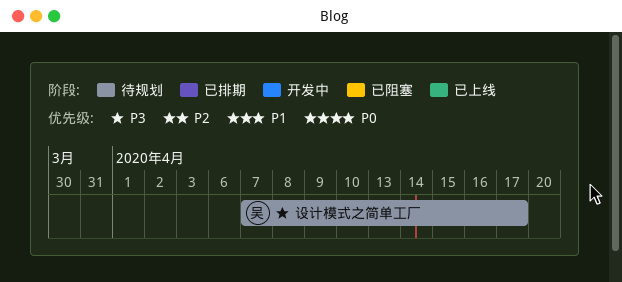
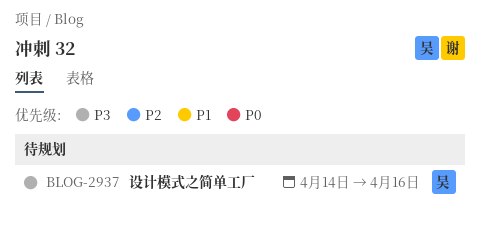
设计模式之简单工厂, start: Apr 7 -> Apr 14
设计模式之简单工厂, due: Apr 17 -> Apr 16

